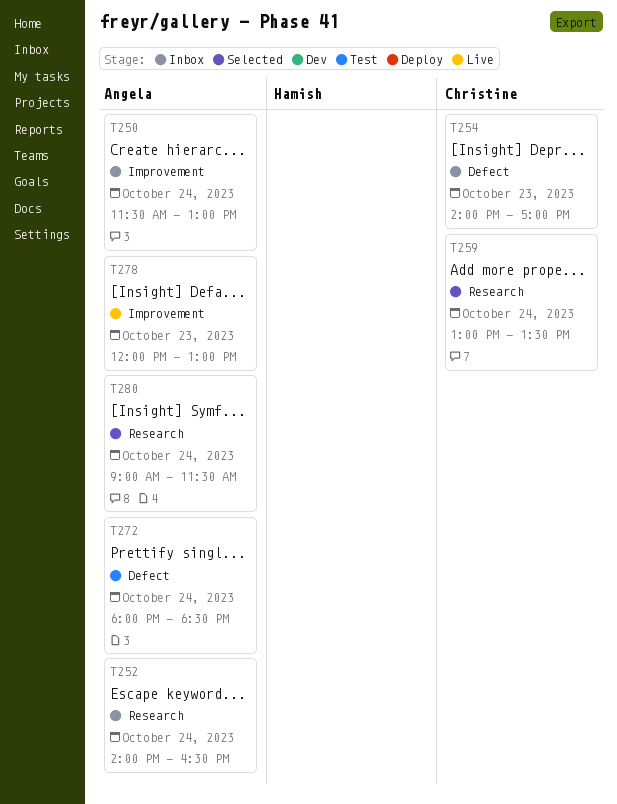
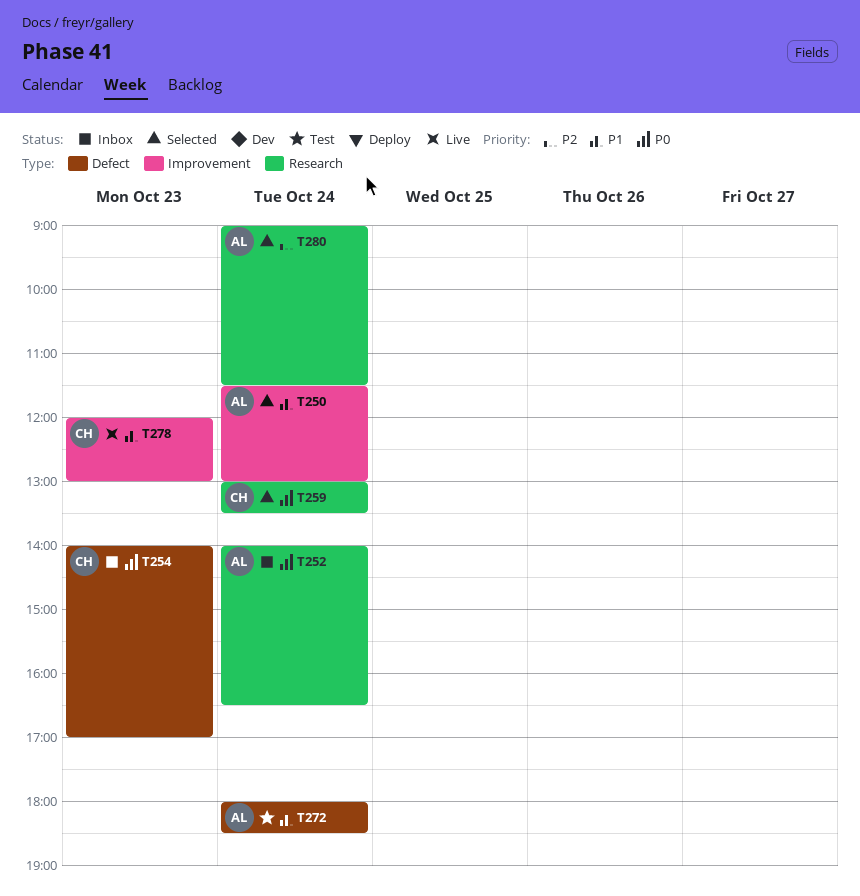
T250, status: Inbox -> Selected
T278, owner: Angela -> Christine

